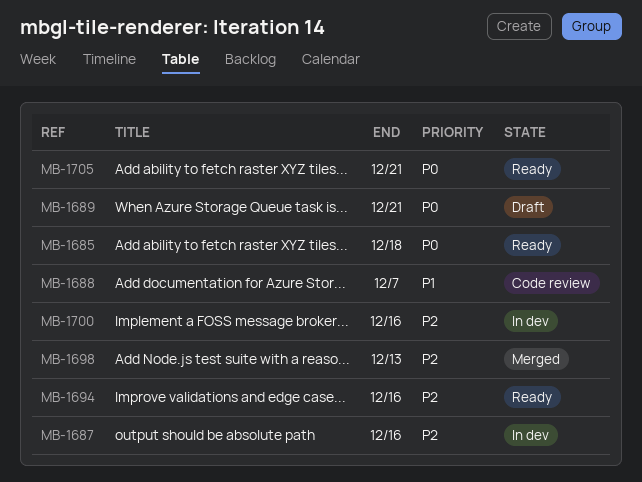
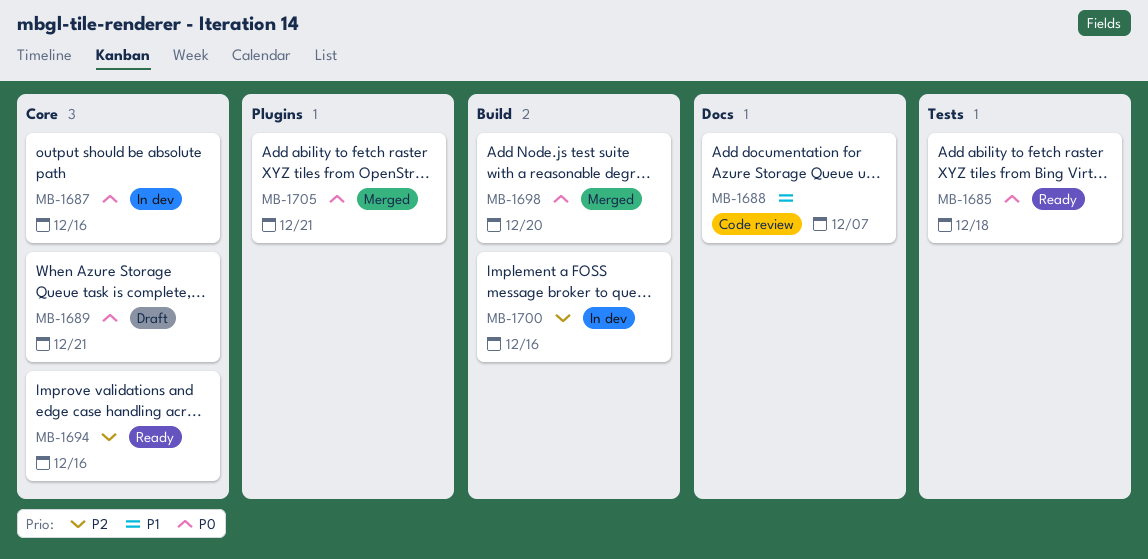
MB-1687, priority: P2 -> P0
MB-1698, priority: P2 -> P0
MB-1698, due: Dec 13 -> Dec 20
MB-1705, status: Ready -> Merged

